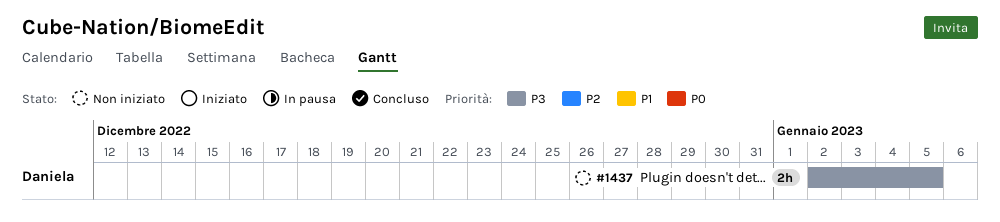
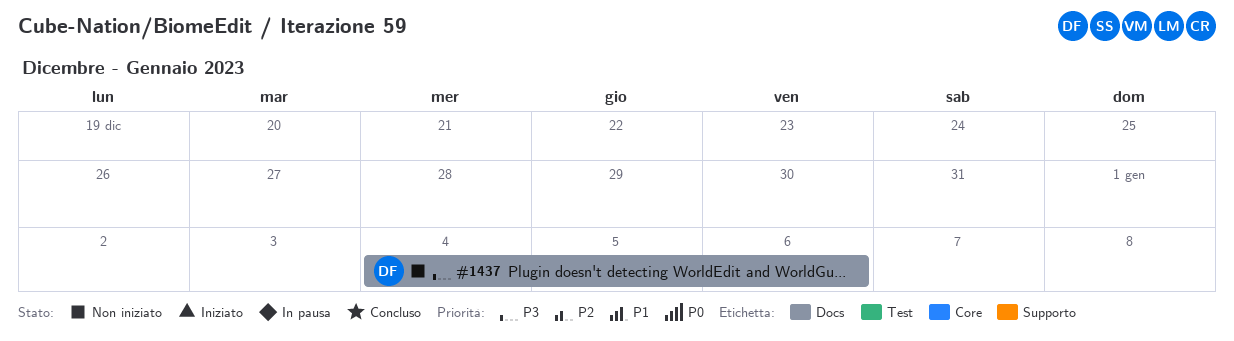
#1437, start: Jan 2 -> Jan 4
#1437, due: Jan 5 -> Jan 6

